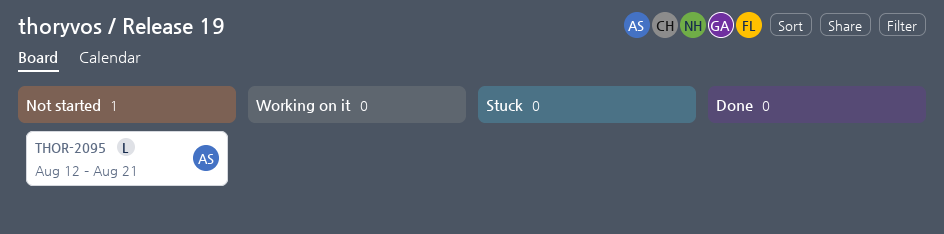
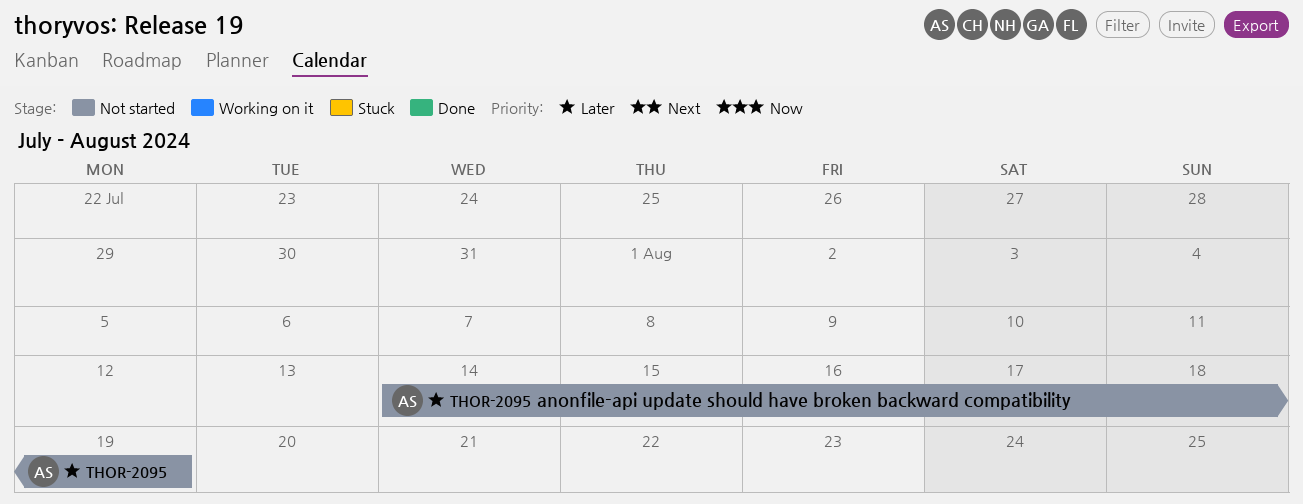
THOR-2095, start: Aug 12 -> Aug 14
THOR-2095, due: Aug 21 -> Aug 19

